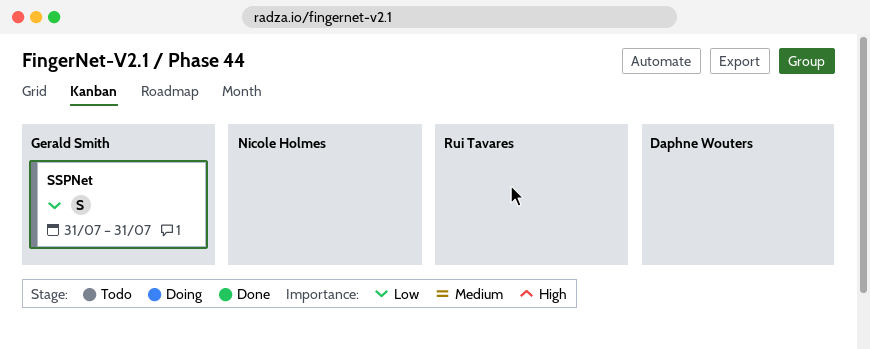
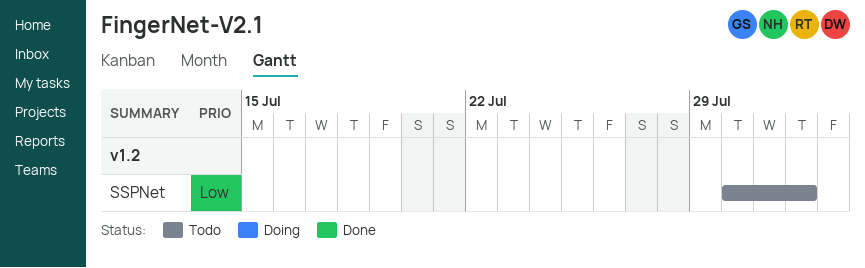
SSPNet, start: Jul 31 -> Jul 30
SSPNet, due: Jul 31 -> Aug 1

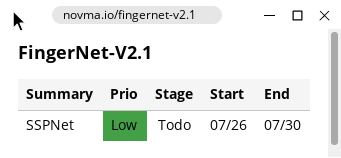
SSPNet, start: Jul 30 -> Jul 26
SSPNet, due: Aug 1 -> Jul 30

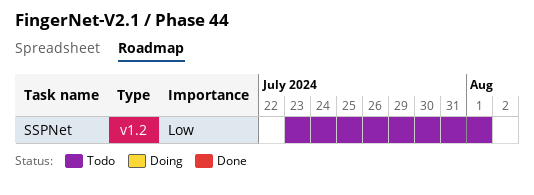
SSPNet, start: Jul 26 -> Jul 23
SSPNet, due: Jul 30 -> Aug 1

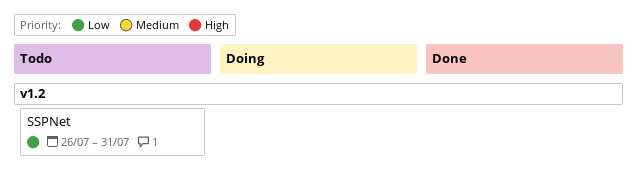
SSPNet, start: Jul 23 -> Jul 26
SSPNet, due: Aug 1 -> Jul 31

